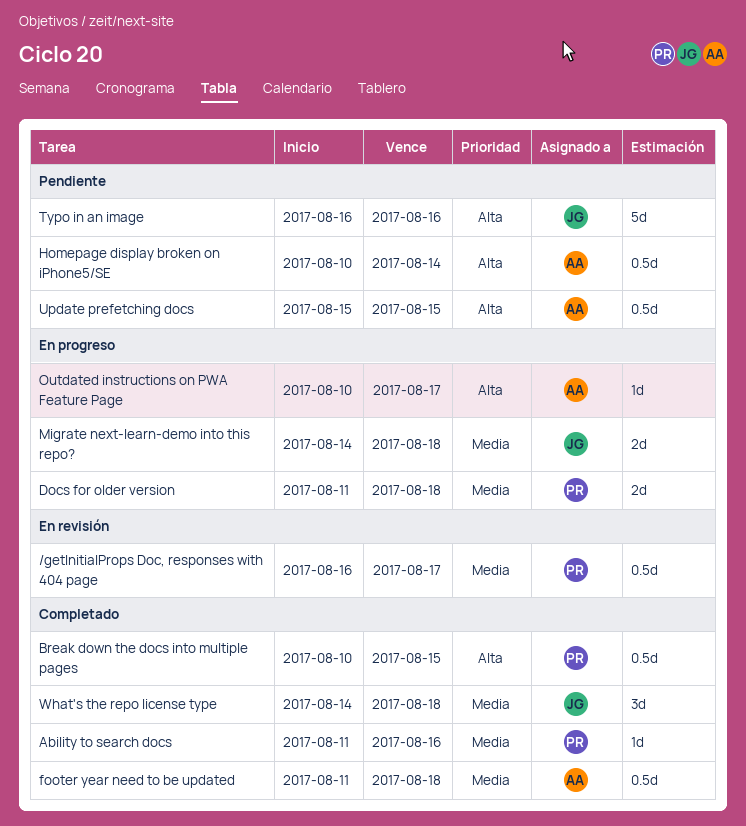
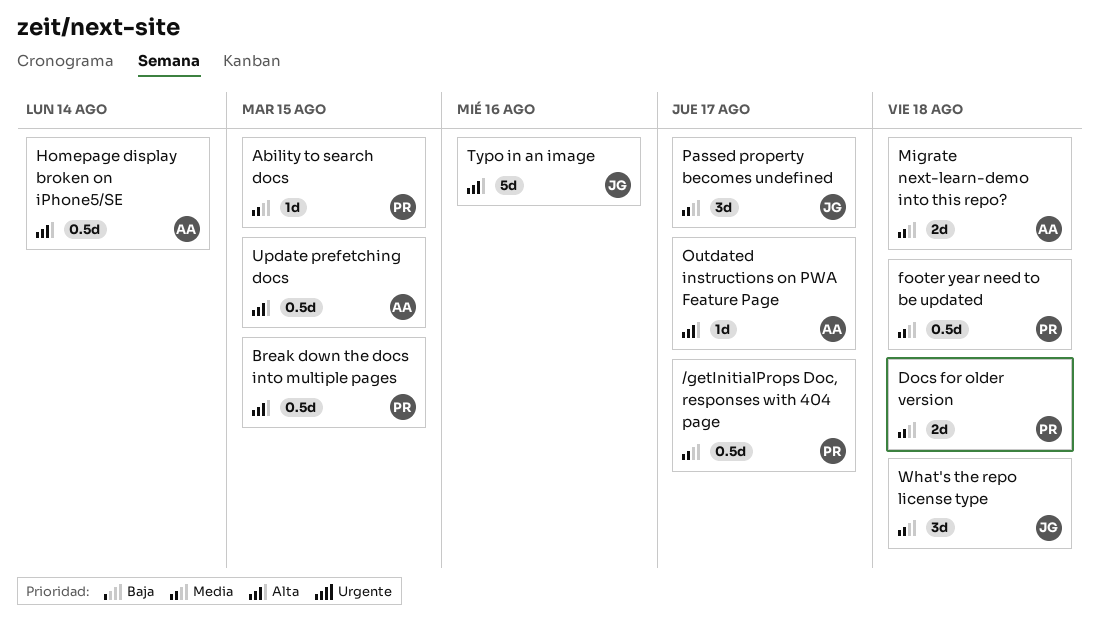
Ability to search docs, due: Aug 16 -> Aug 15
footer year need to be updated, owner: AA -> PR
Migrate next-learn-demo into this repo?, owner: JG -> AA
Passed property becomes undefined: none -> present

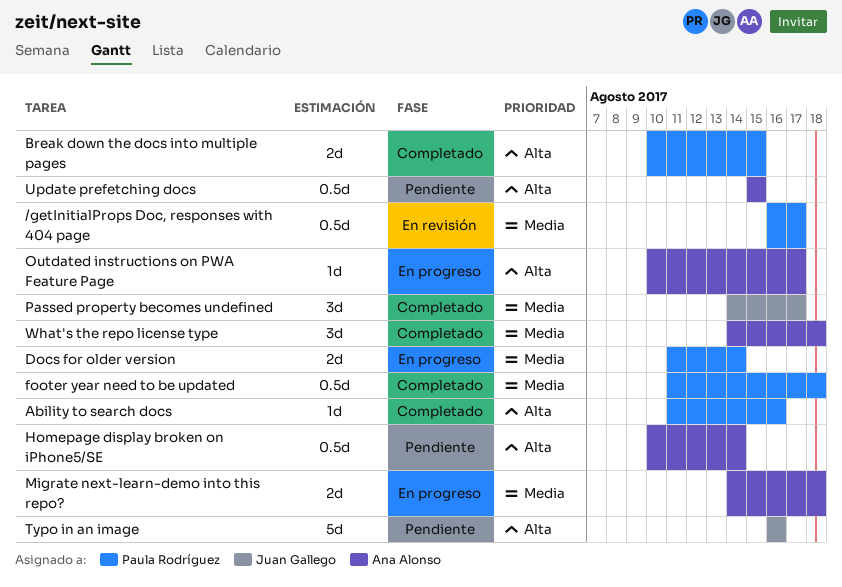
Ability to search docs, priority: Media -> Alta
Ability to search docs, due: Aug 15 -> Aug 16
Break down the docs into multiple pages, estimate: 0.5d -> 2d
Docs for older version, due: Aug 18 -> Aug 14
What's the repo license type, owner: Juan Gallego -> Ana Alonso

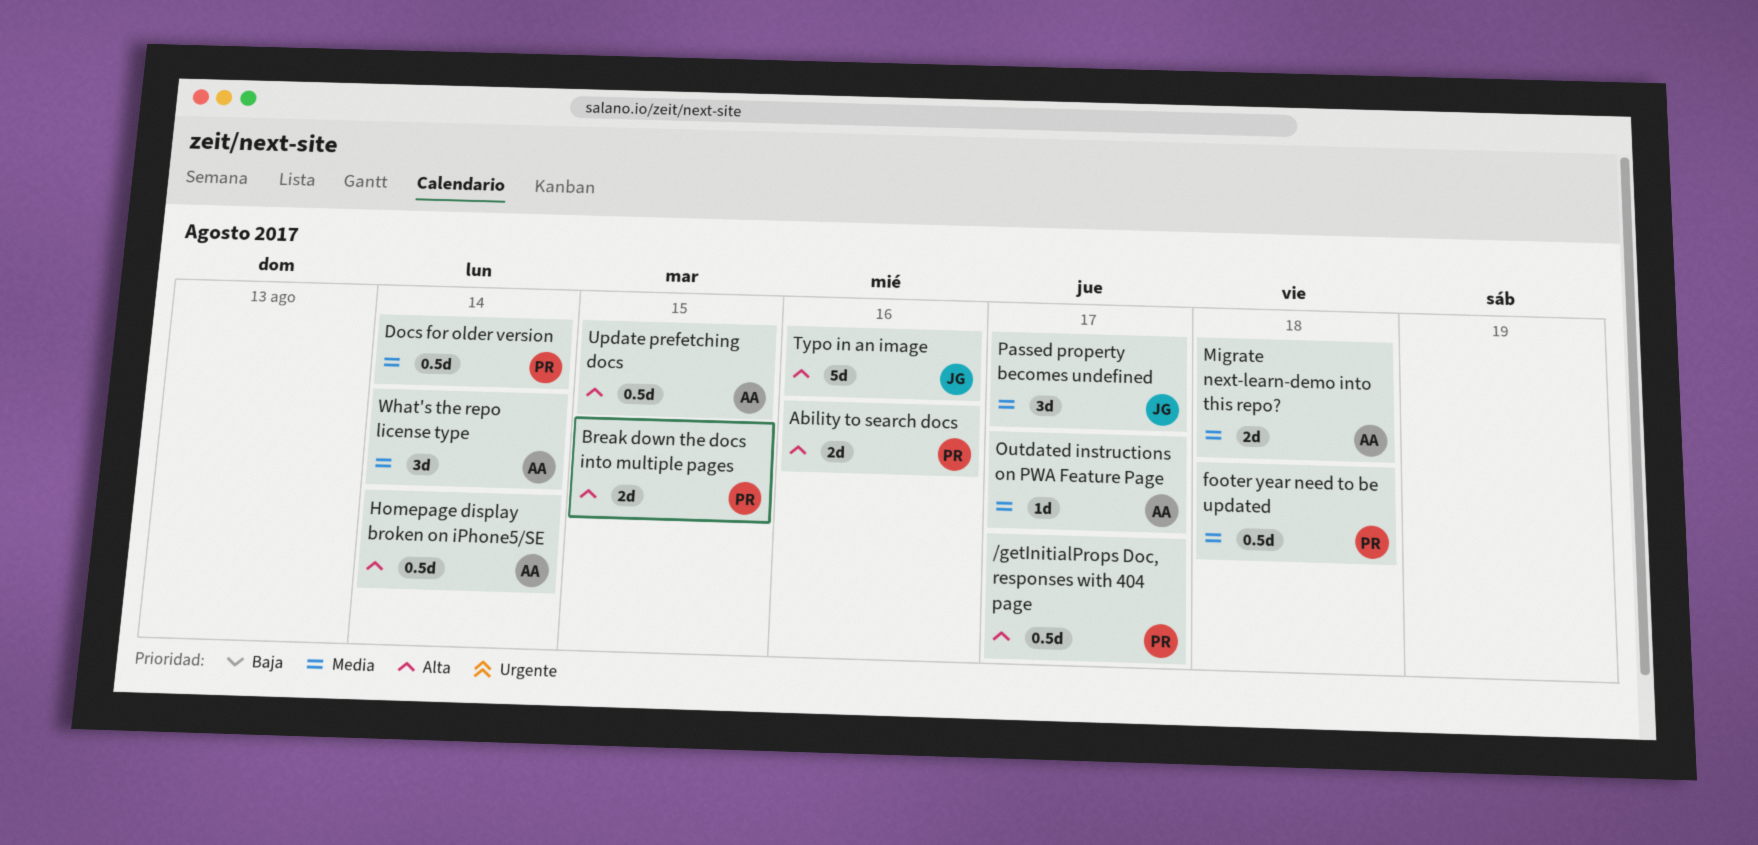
/getInitialProps Doc, responses with 404 page, priority: Media -> Alta
Ability to search docs, estimate: 1d -> 2d
Docs for older version, estimate: 2d -> 0.5d
Outdated instructions on PWA Feature Page, priority: Alta -> Media
What's the repo license type, due: Aug 18 -> Aug 14

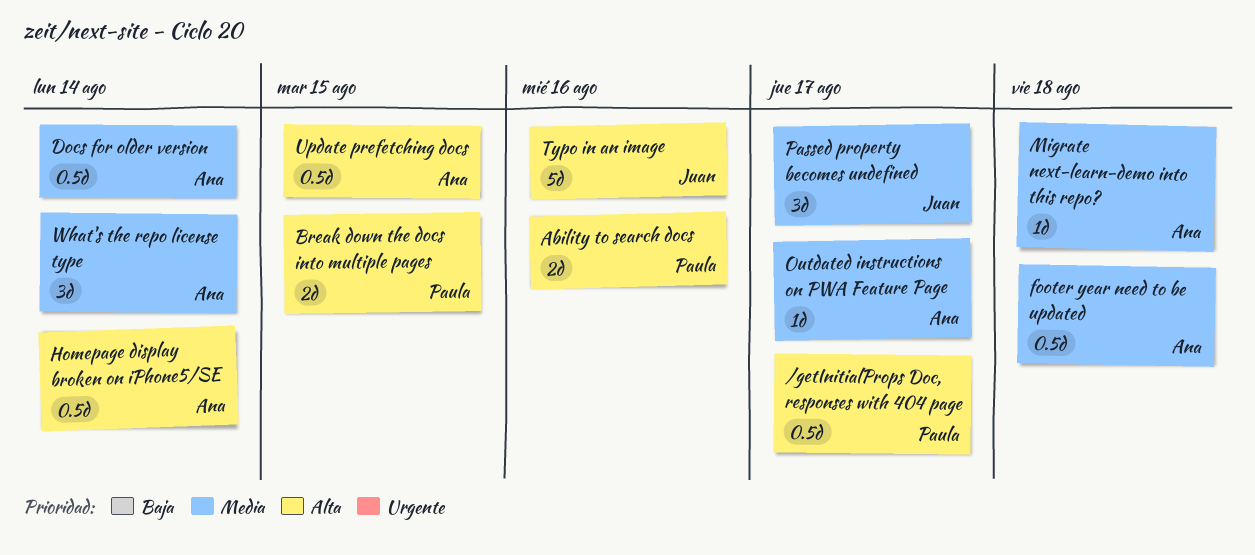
Docs for older version, owner: Paula -> Ana
footer year need to be updated, owner: Paula -> Ana
Migrate next-learn-demo into this repo?, estimate: 2d -> 1d

